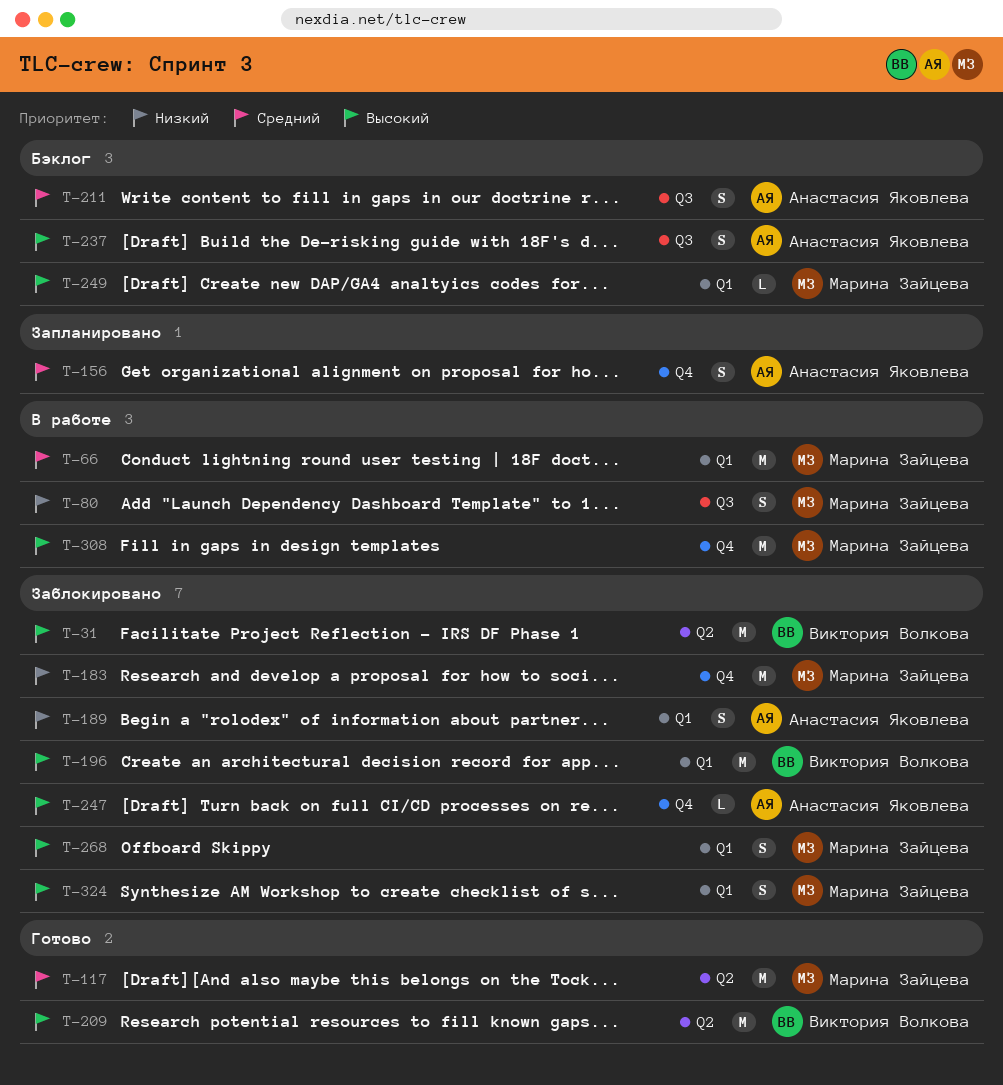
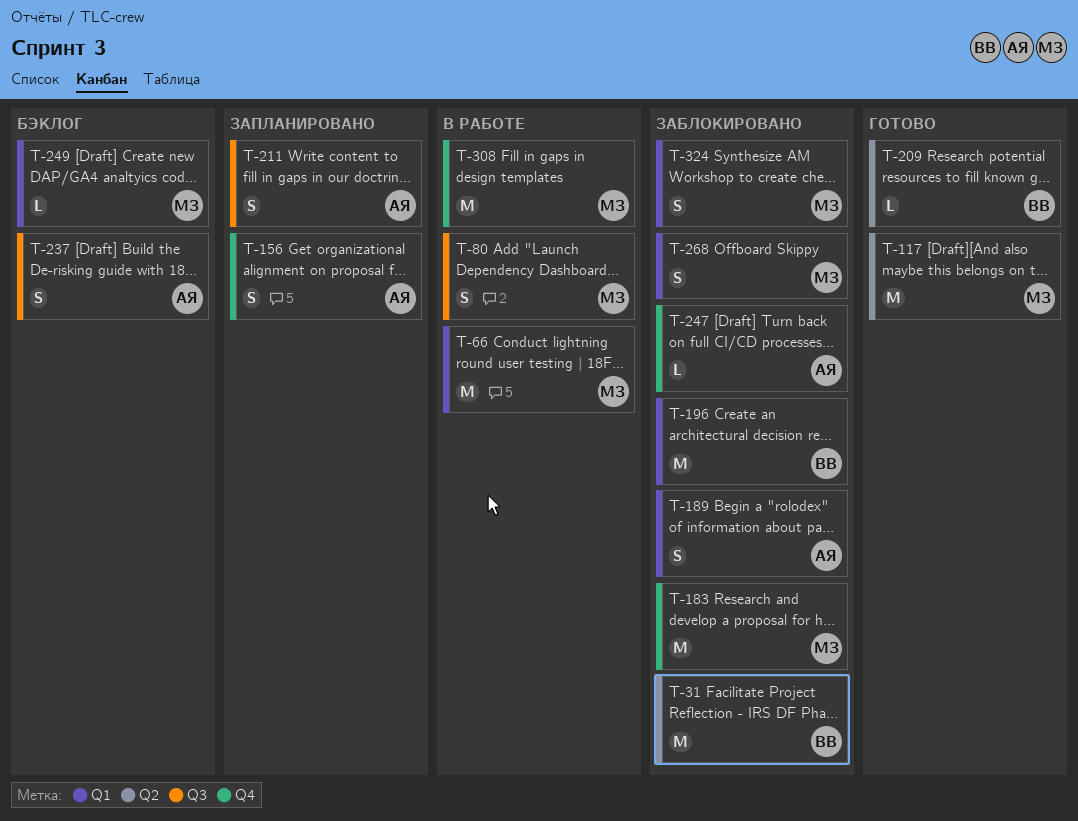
T-209, estimate: M -> L
T-211, status: Бэклог -> Запланировано

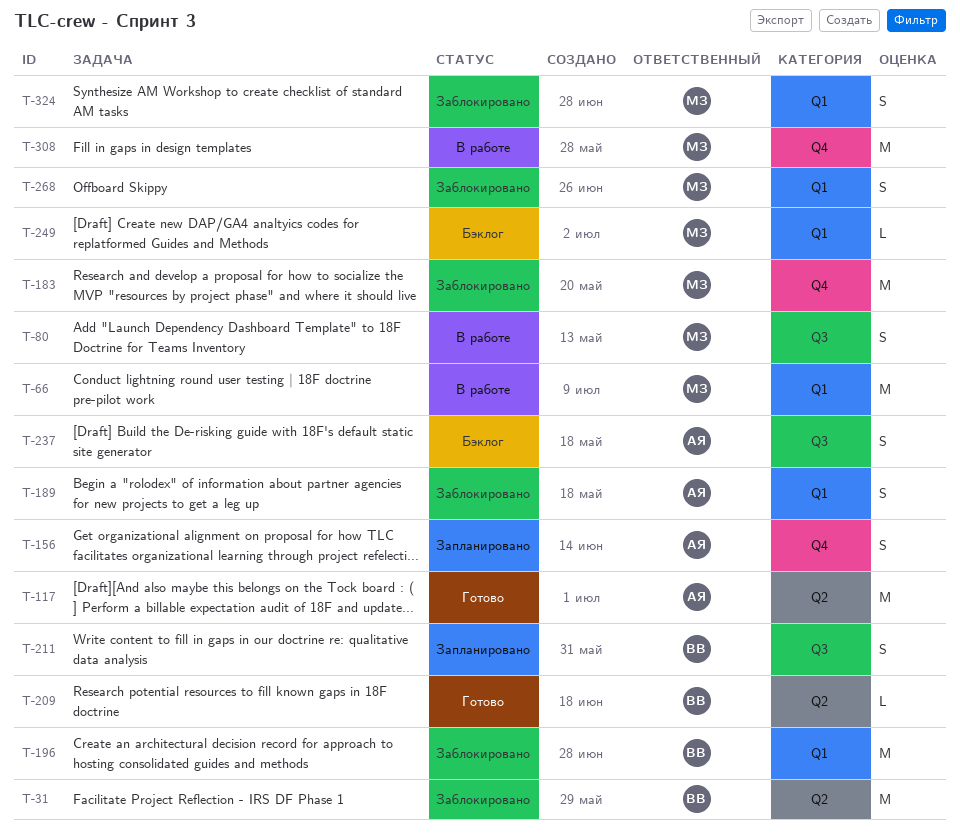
T-117, owner: МЗ -> АЯ
T-211, owner: АЯ -> ВВ
T-247: present -> none

